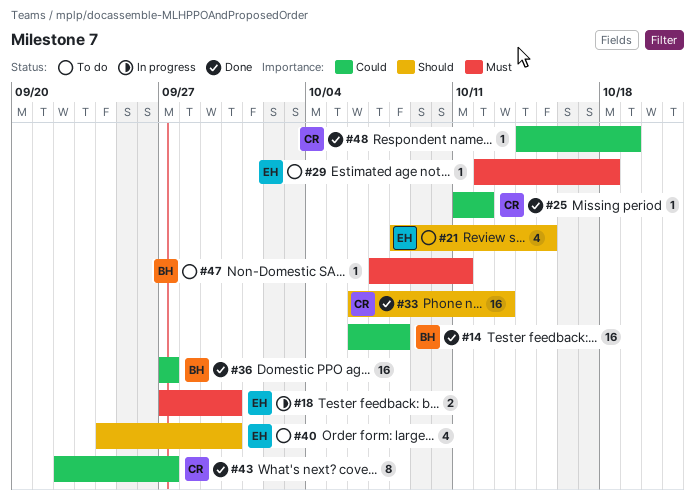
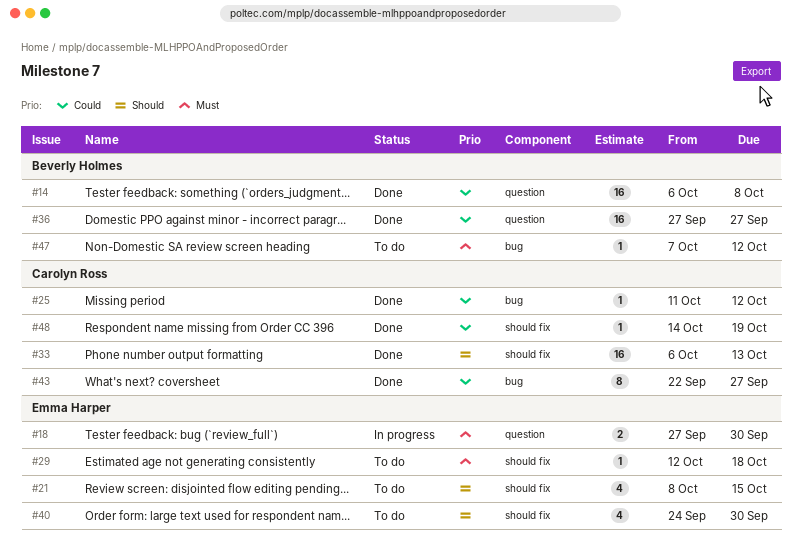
#47, due: Oct 11 -> Oct 12

